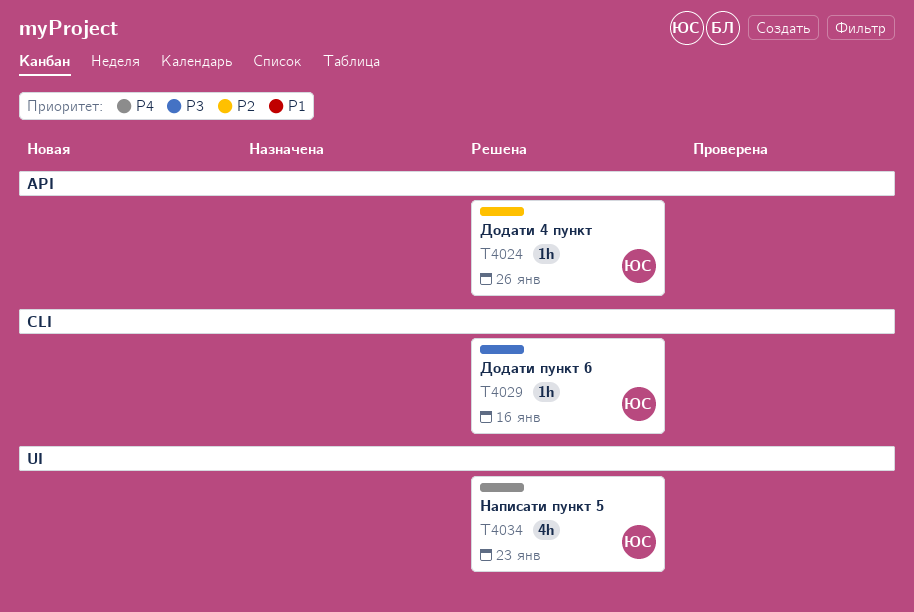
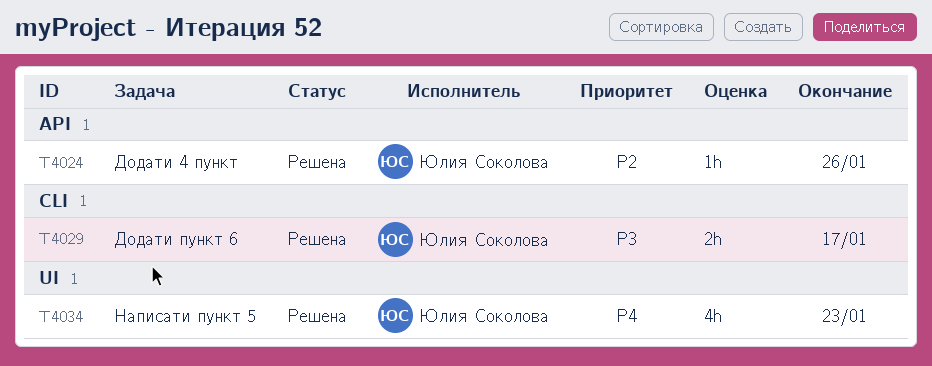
T4029, estimate: 1h -> 2h
T4029, due: Jan 16 -> Jan 17

